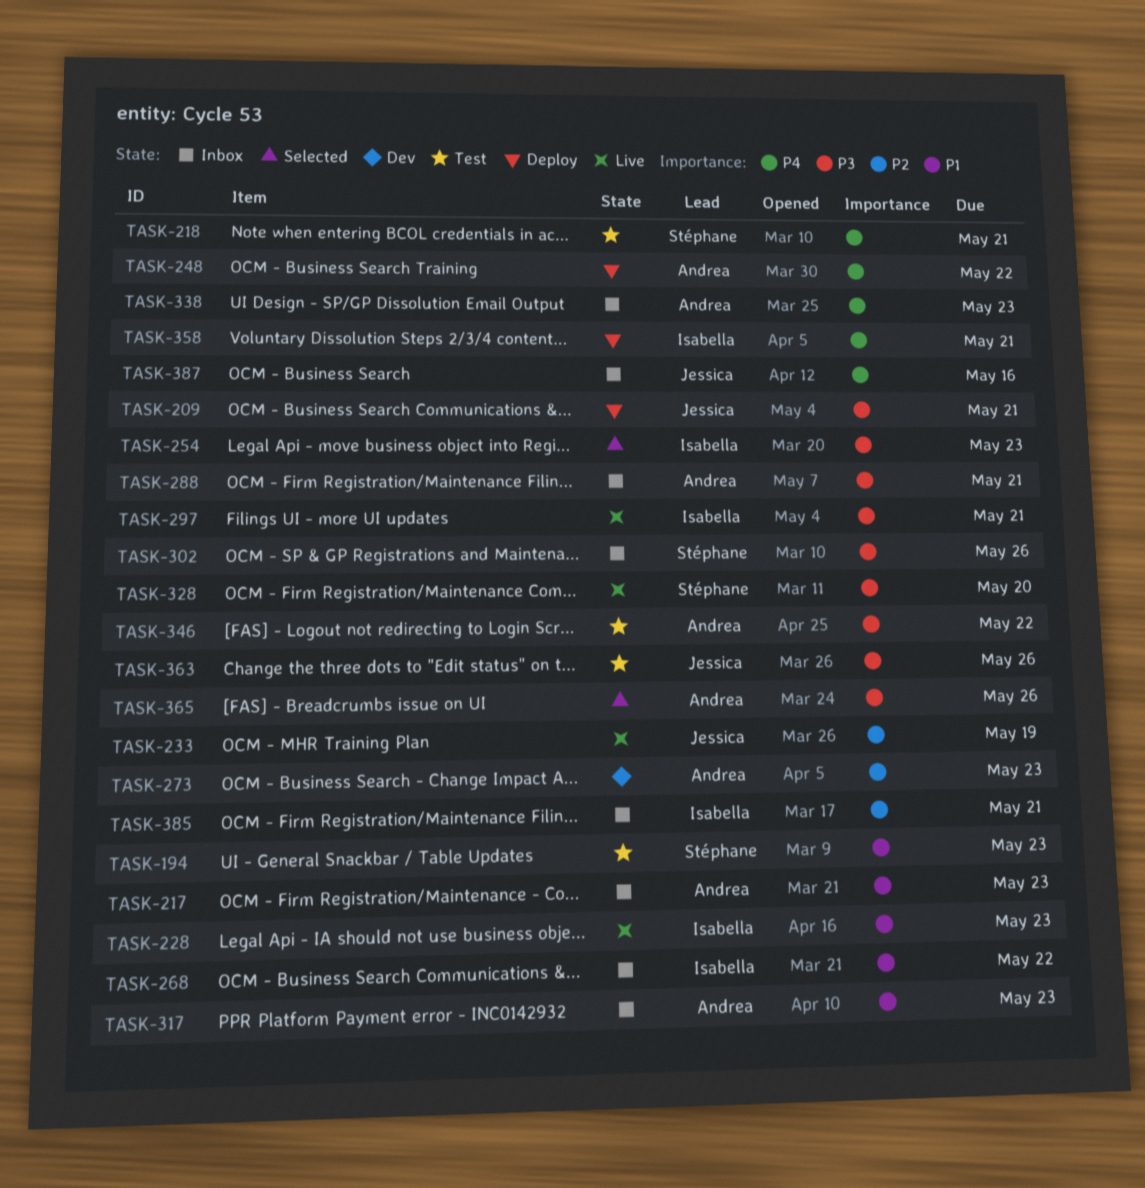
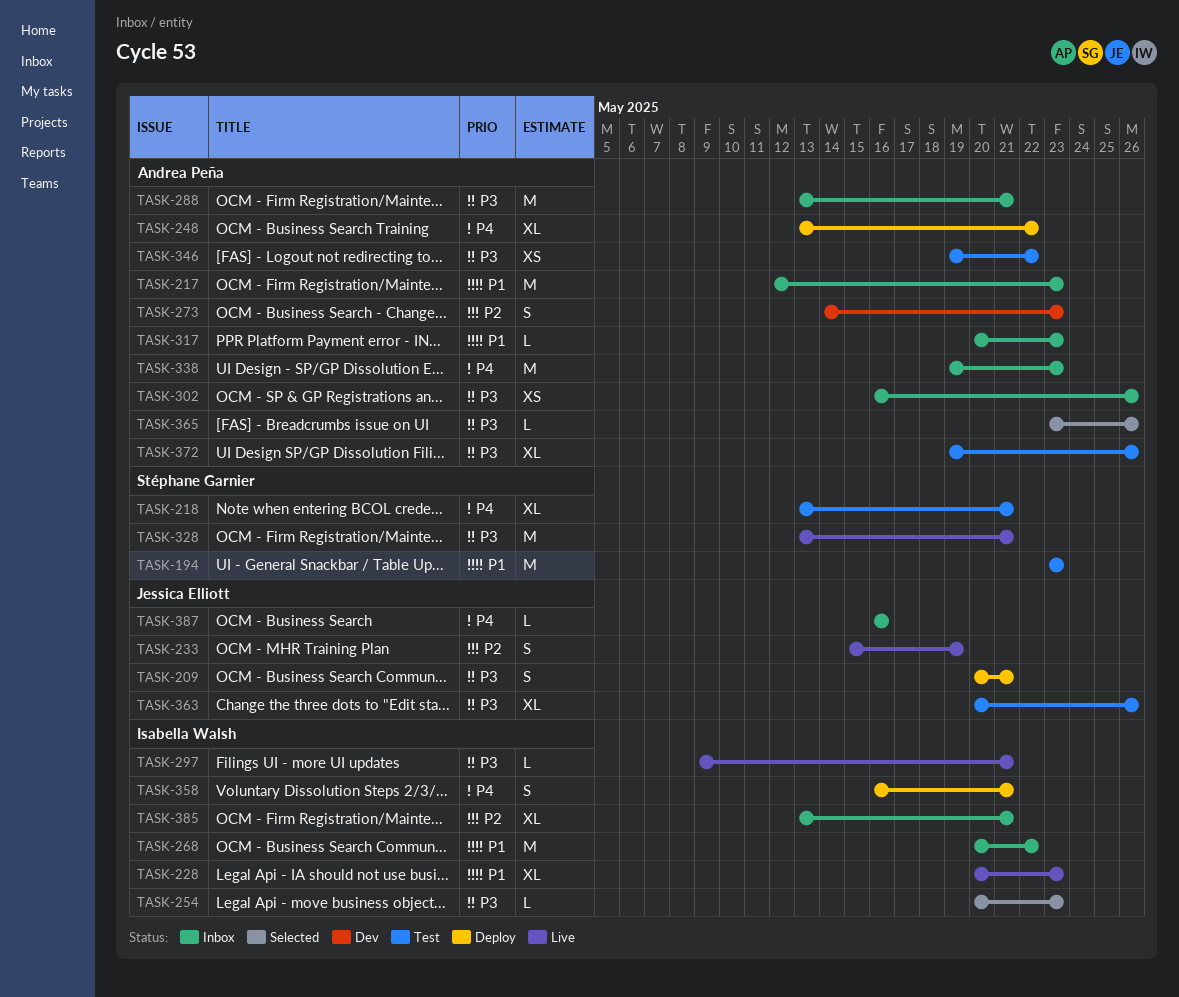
TASK-302, owner: Stéphane Garnier -> Andrea Peña
TASK-328, due: May 20 -> May 21
TASK-372: none -> present

